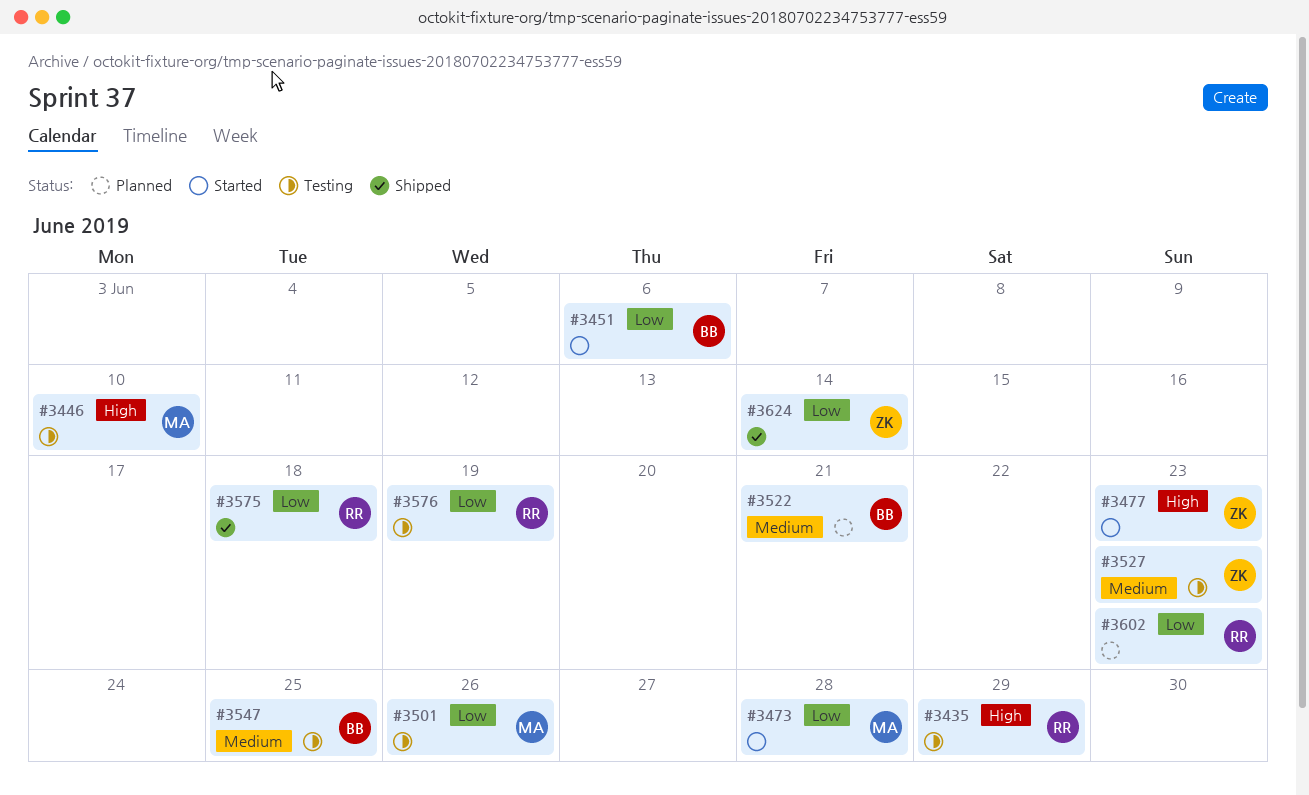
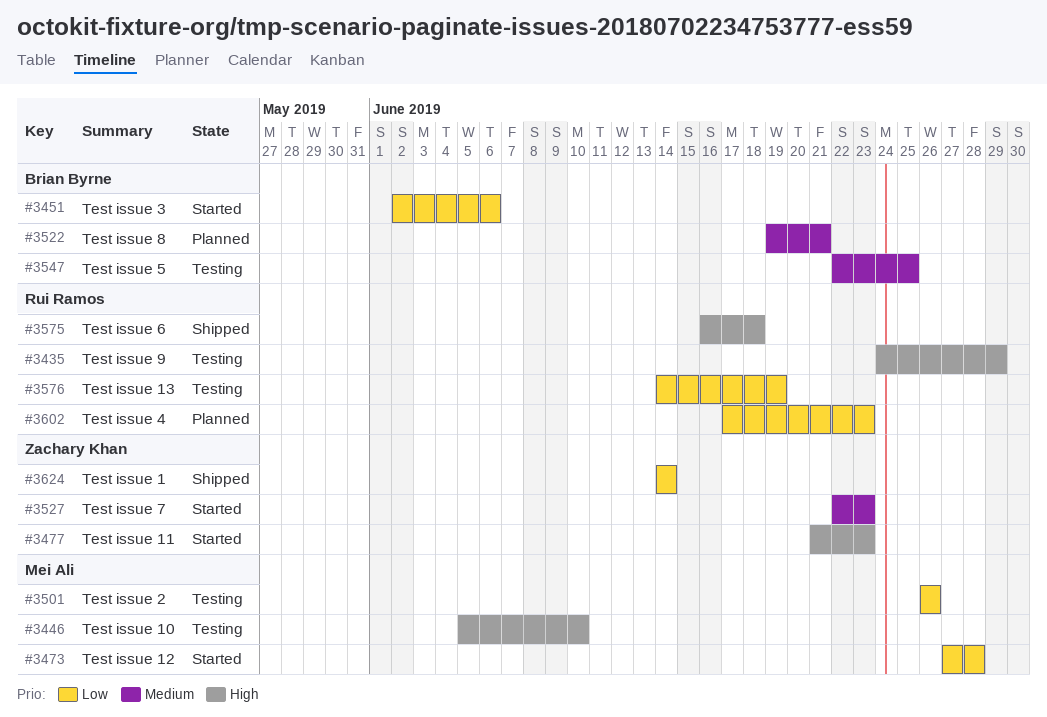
#3527, status: Testing -> Started
#3575, priority: Low -> High

